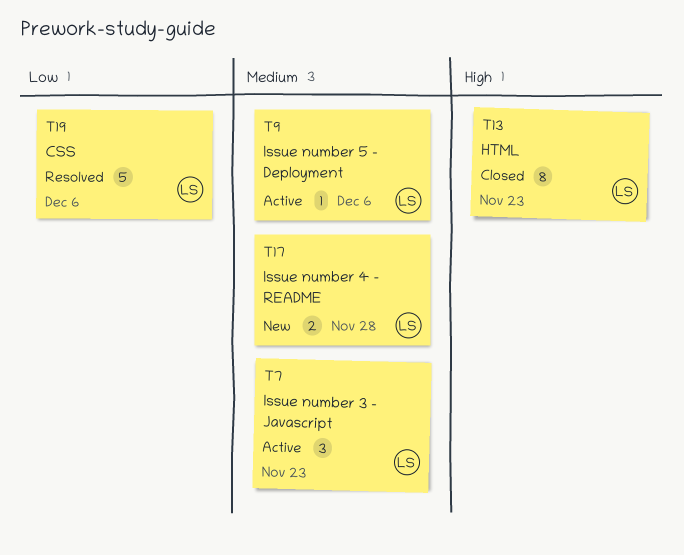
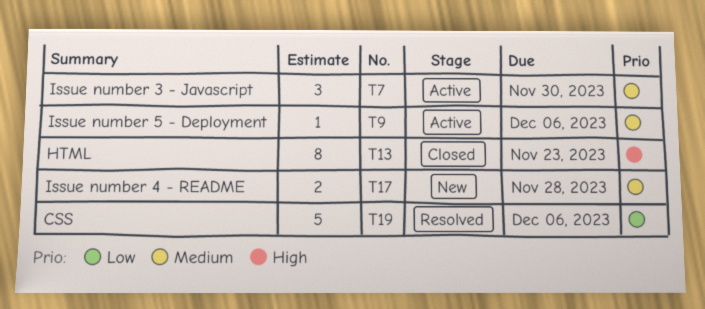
T7, due: Nov 23 -> Nov 30

